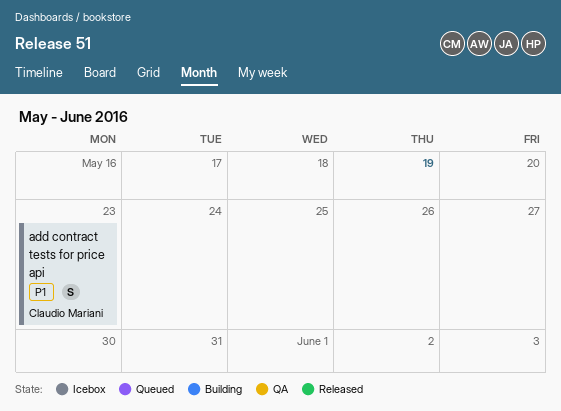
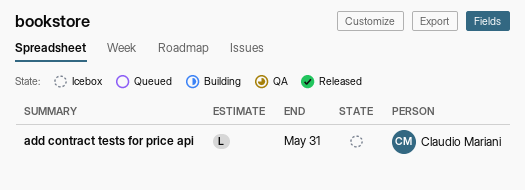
add contract tests for price api, estimate: S -> L
add contract tests for price api, due: May 23 -> May 31

